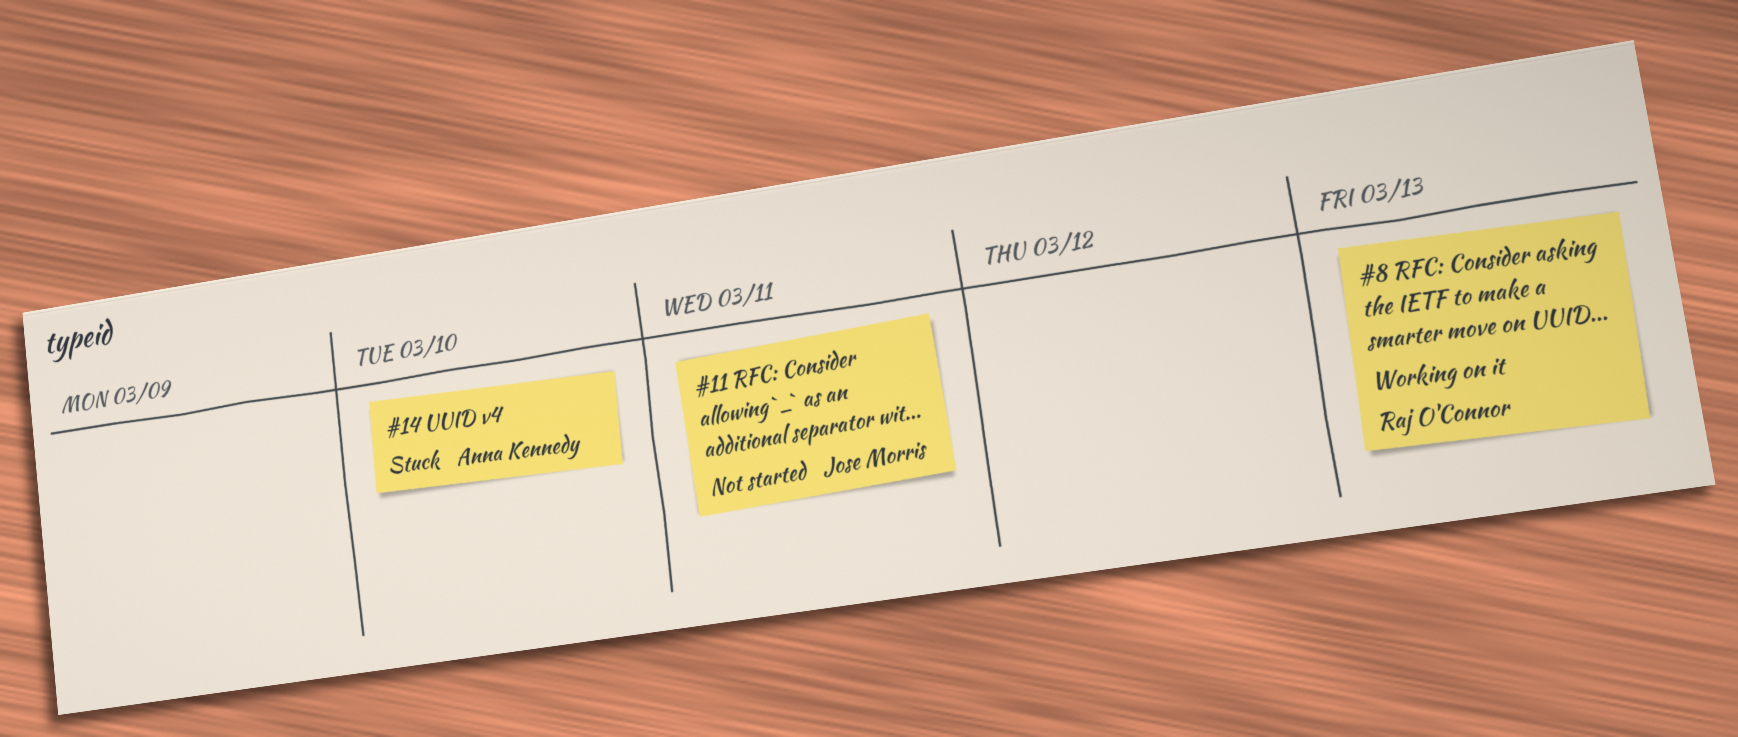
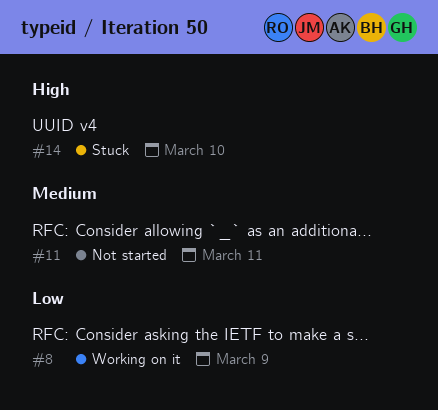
#8, due: Mar 13 -> Mar 9

